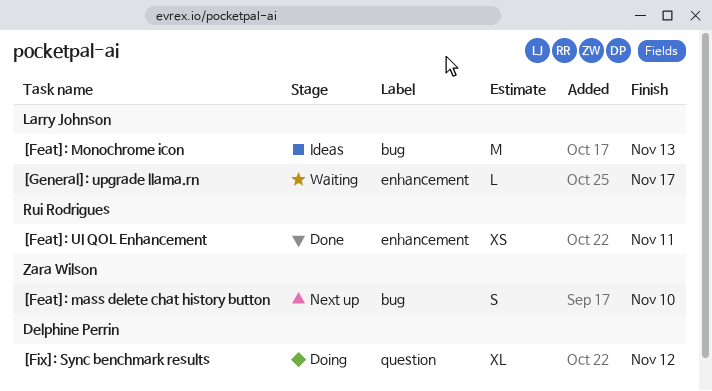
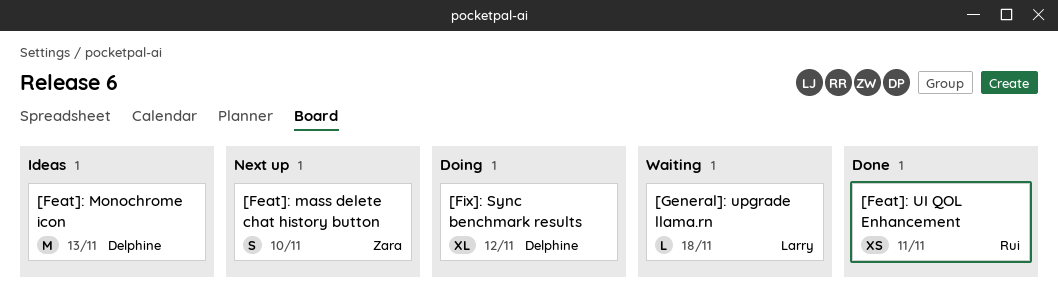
[Feat]: Monochrome icon, owner: Larry Johnson -> Delphine Perrin
[General]: upgrade llama.rn, due: Nov 17 -> Nov 18

